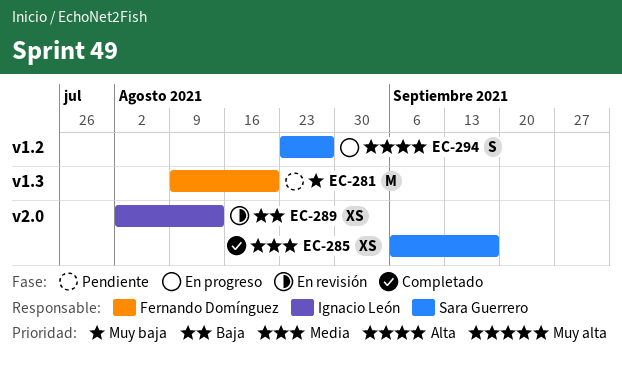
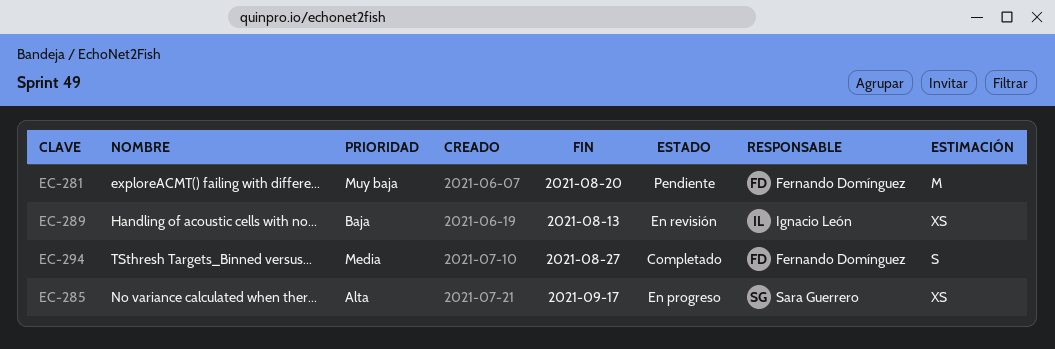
EC-285, status: Completado -> En progreso
EC-285, priority: Media -> Alta
EC-294, status: En progreso -> Completado
EC-294, owner: Sara Guerrero -> Fernando Domínguez
EC-294, priority: Alta -> Media

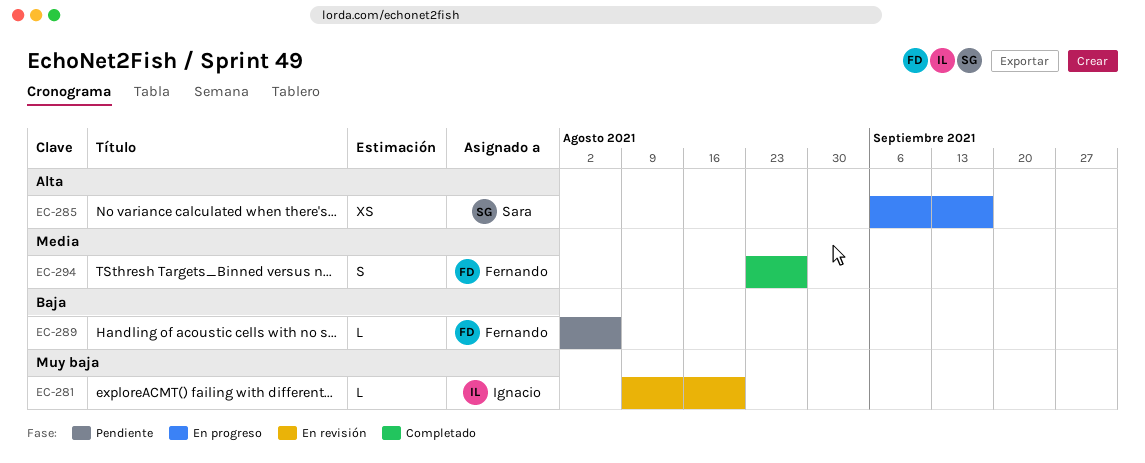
EC-281, status: Pendiente -> En revisión
EC-281, owner: Fernando Domínguez -> Ignacio León
EC-281, estimate: M -> L
EC-289, status: En revisión -> Pendiente
EC-289, owner: Ignacio León -> Fernando Domínguez
EC-289, estimate: XS -> L
EC-289, due: Aug 13 -> Aug 6

